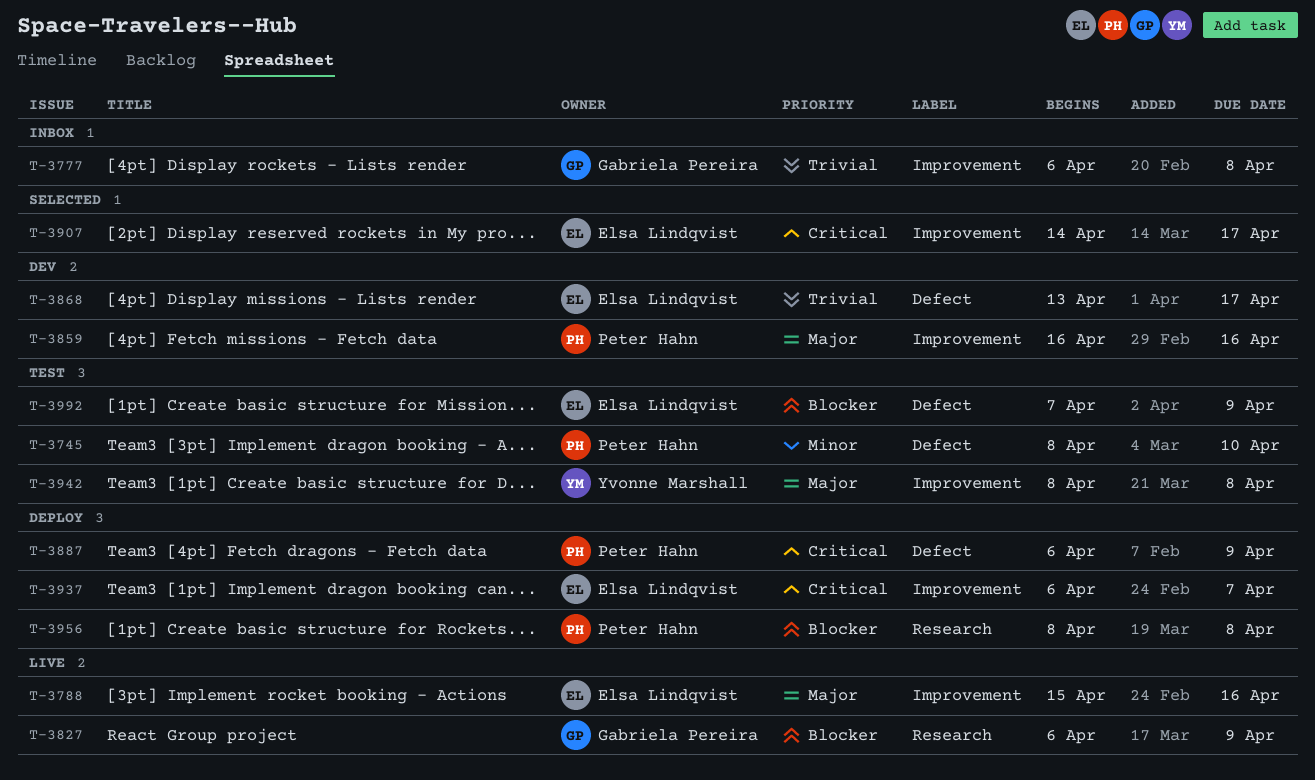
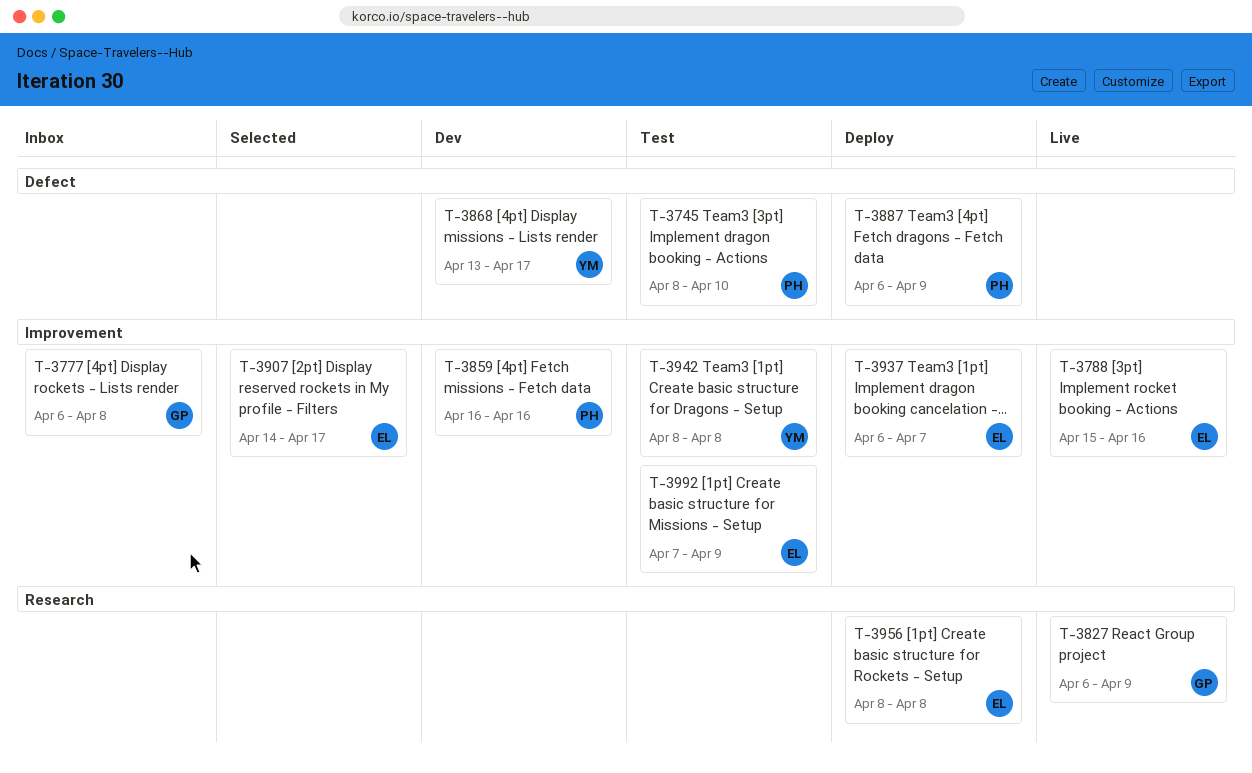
T-3868, owner: Elsa Lindqvist -> Yvonne Marshall
T-3956, owner: Peter Hahn -> Elsa Lindqvist
T-3992, label: Defect -> Improvement

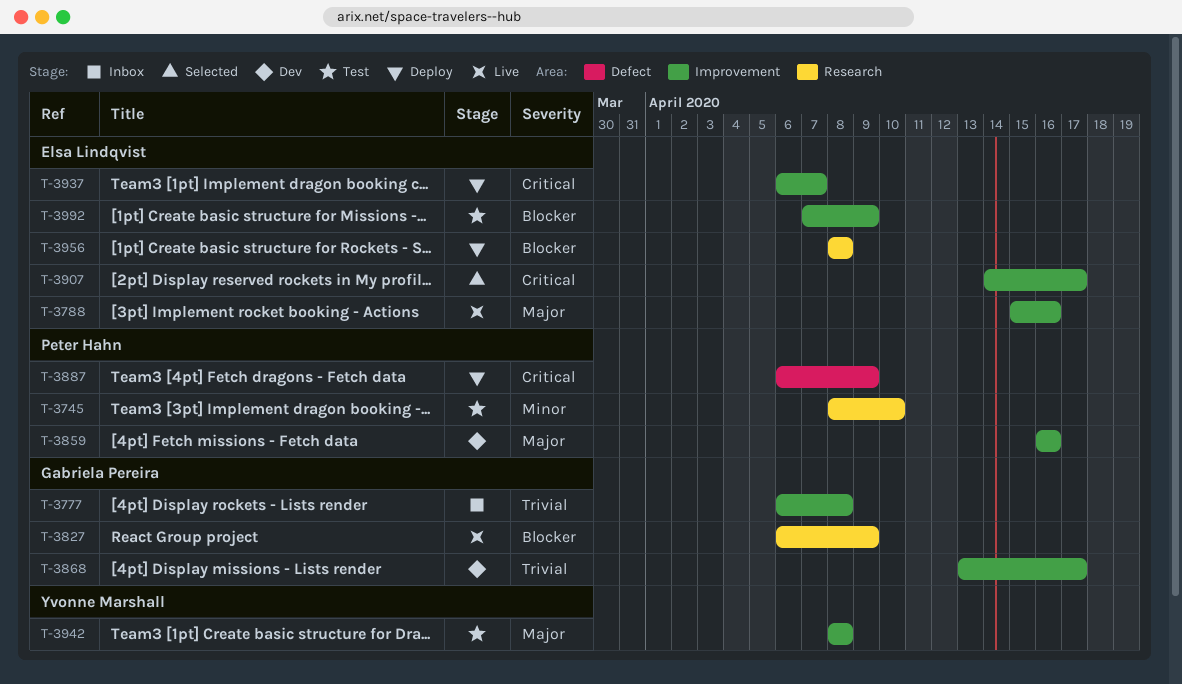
T-3745, label: Defect -> Research
T-3868, owner: Yvonne Marshall -> Gabriela Pereira
T-3868, label: Defect -> Improvement

